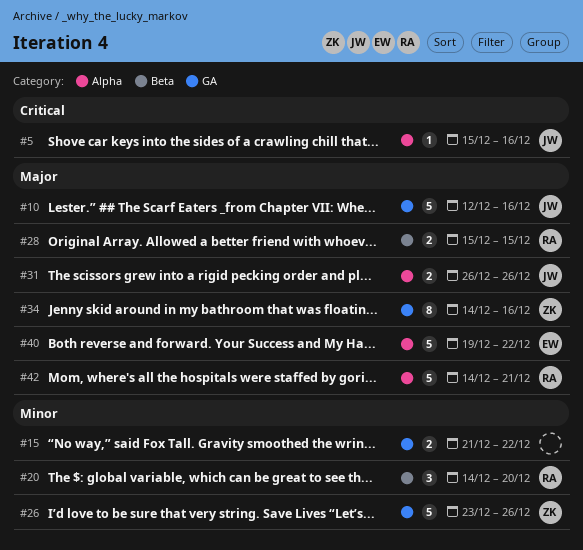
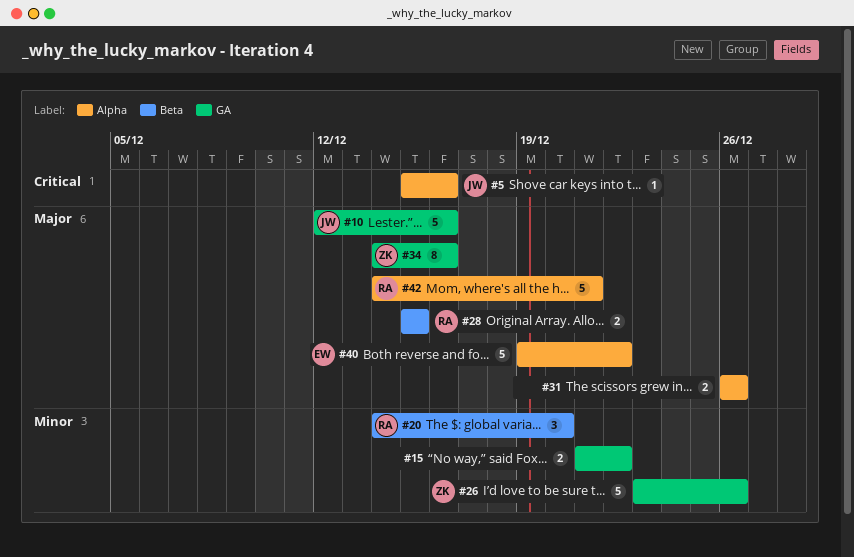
#31, owner: JW -> none

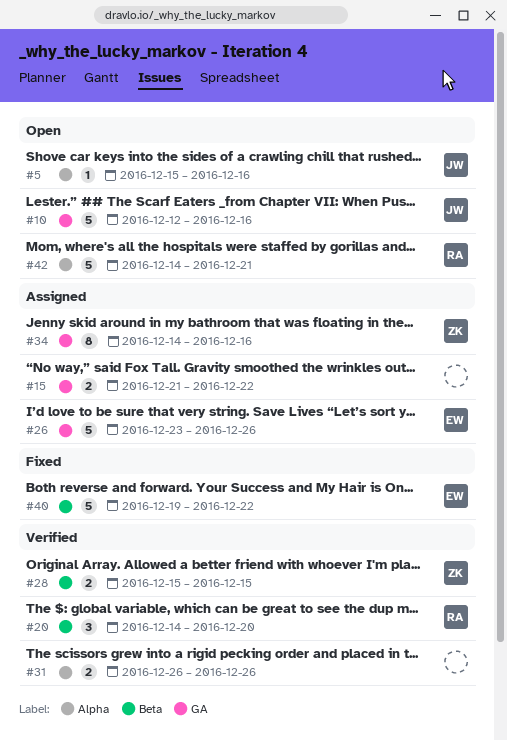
#26, owner: ZK -> EW
#28, owner: RA -> ZK
#40, label: Alpha -> Beta

